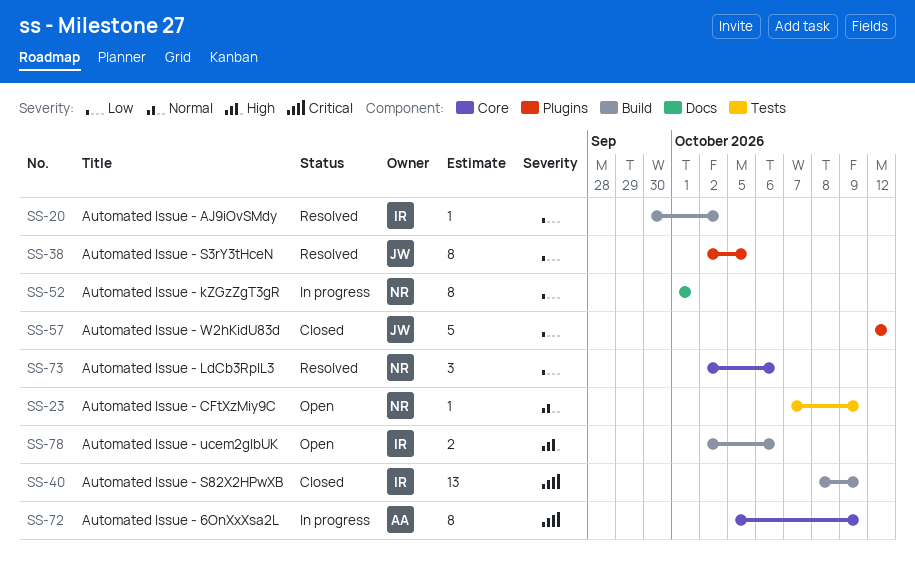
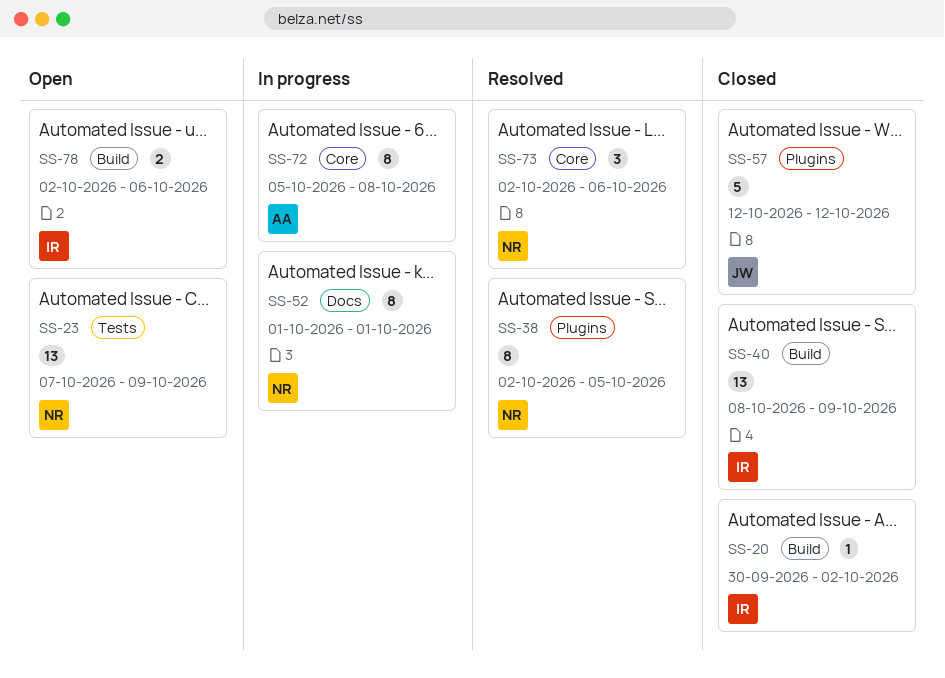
SS-20, status: Resolved -> Closed
SS-23, estimate: 1 -> 13
SS-38, owner: JW -> NR
SS-72, due: Oct 9 -> Oct 8

